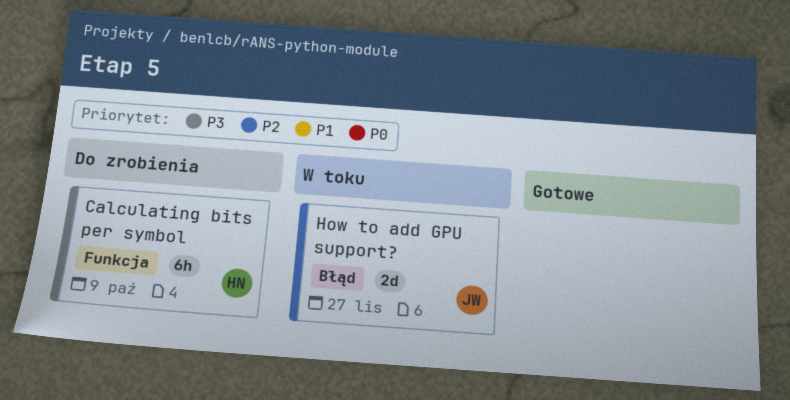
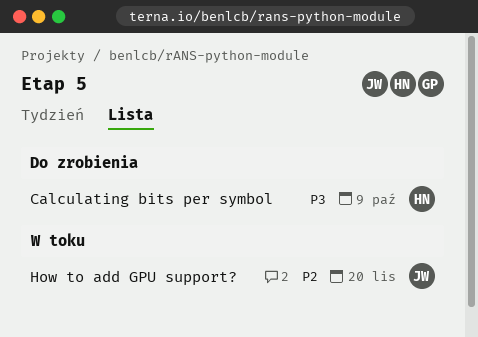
How to add GPU support?, due: Nov 27 -> Nov 20

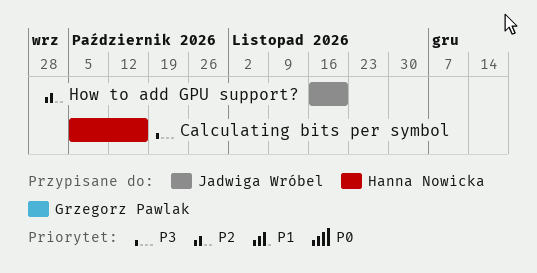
Calculating bits per symbol, due: Oct 9 -> Oct 16

